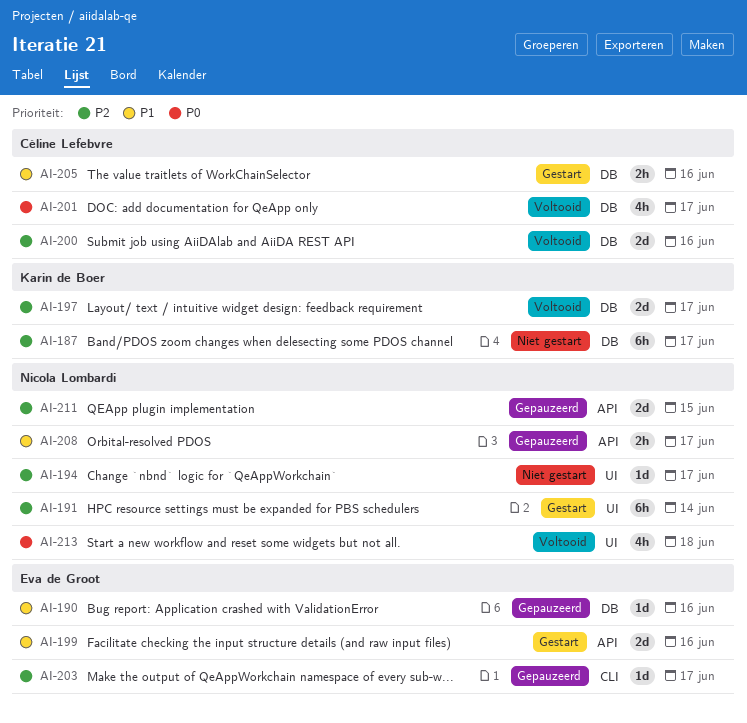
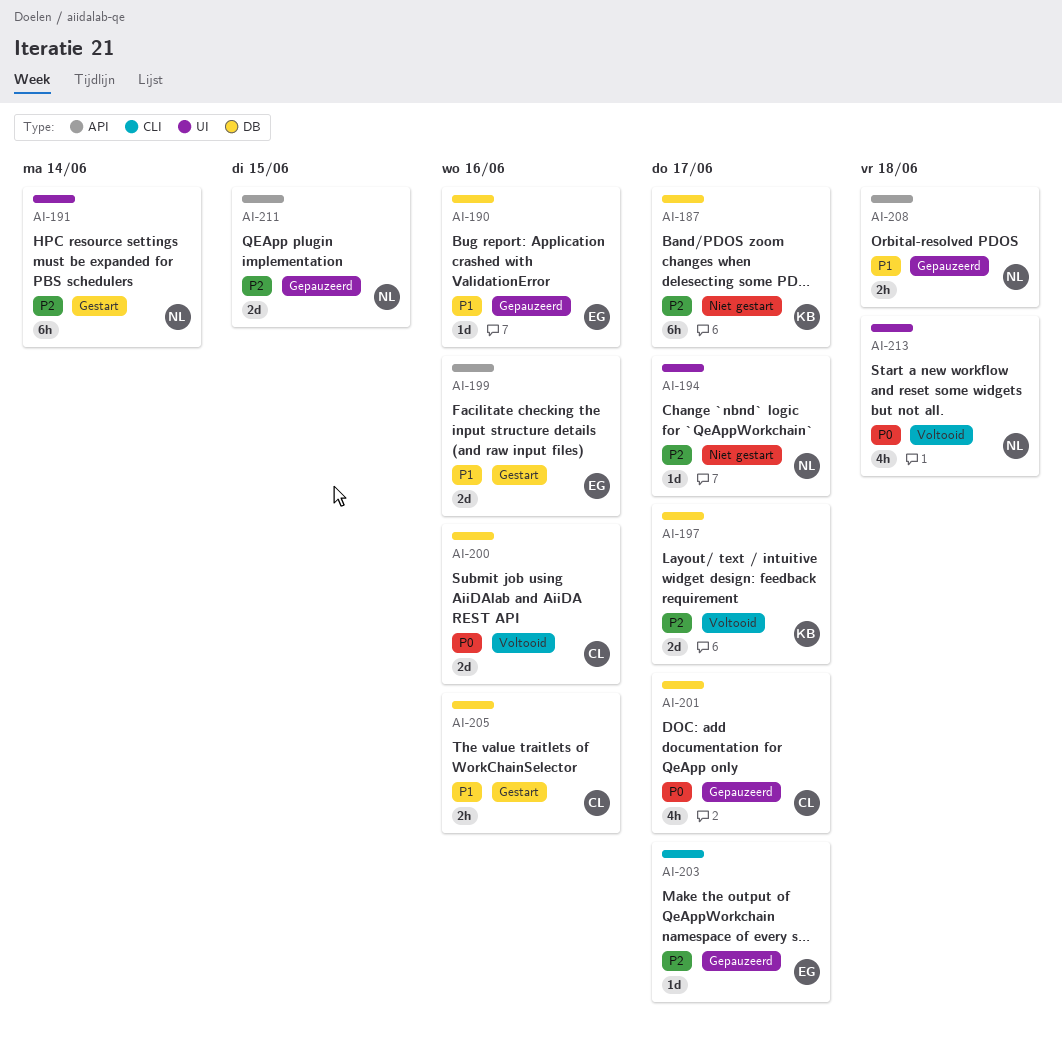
AI-200, priority: P2 -> P0
AI-201, status: Voltooid -> Gepauzeerd
AI-208, due: Jun 17 -> Jun 18

